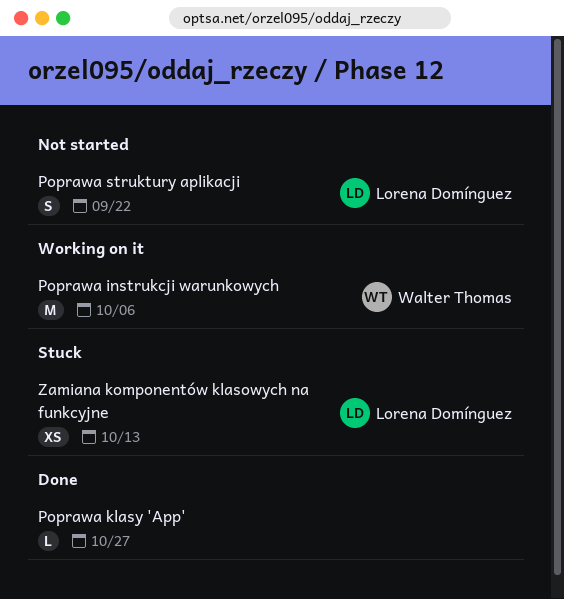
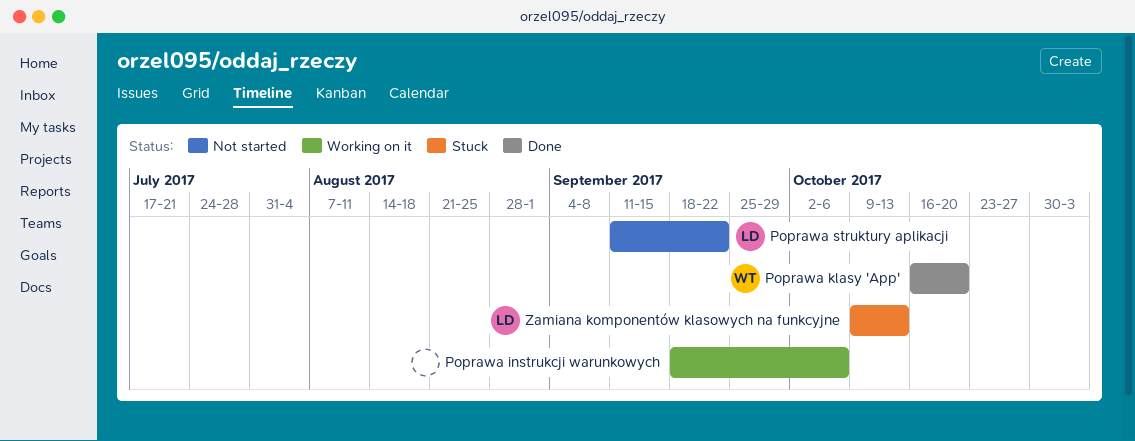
Poprawa instrukcji warunkowych, owner: Walter Thomas -> none
Poprawa klasy 'App', owner: none -> Walter Thomas
Poprawa klasy 'App', due: Oct 27 -> Oct 20

